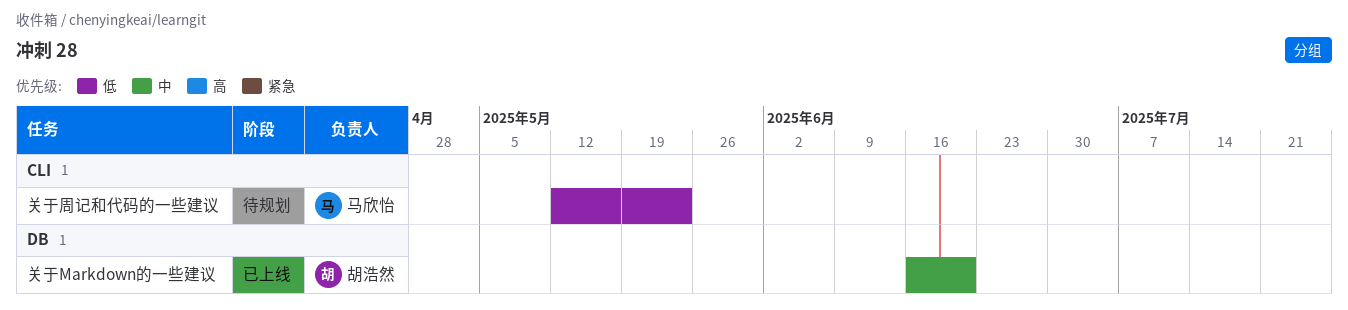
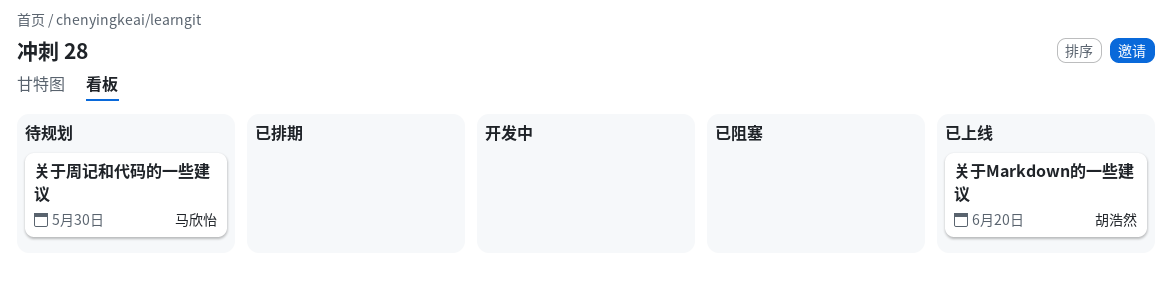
关于周记和代码的一些建议, due: May 23 -> May 30

